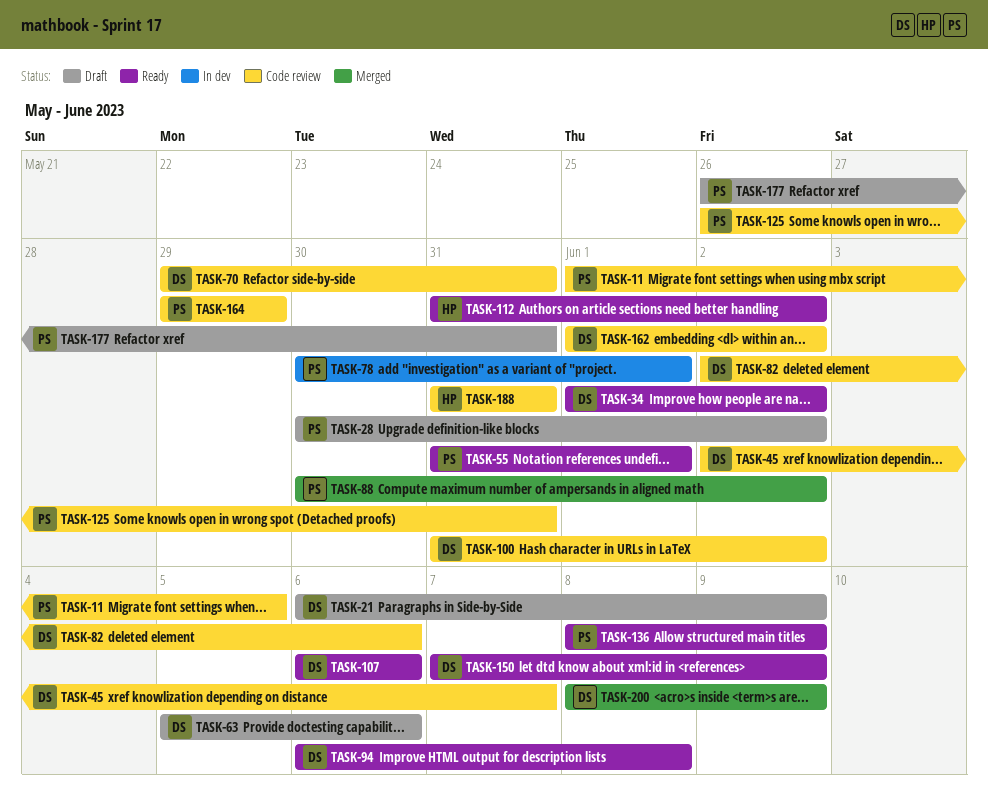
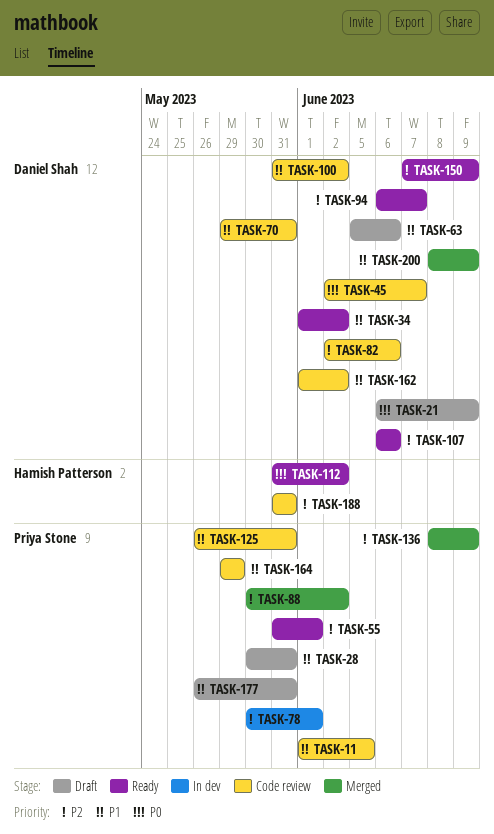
TASK-28, due: Jun 2 -> May 31
TASK-94, due: Jun 8 -> Jun 7
TASK-136, status: Ready -> Merged

